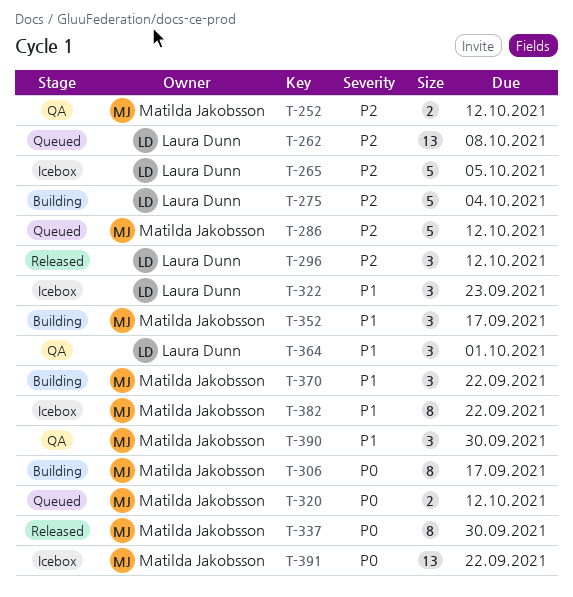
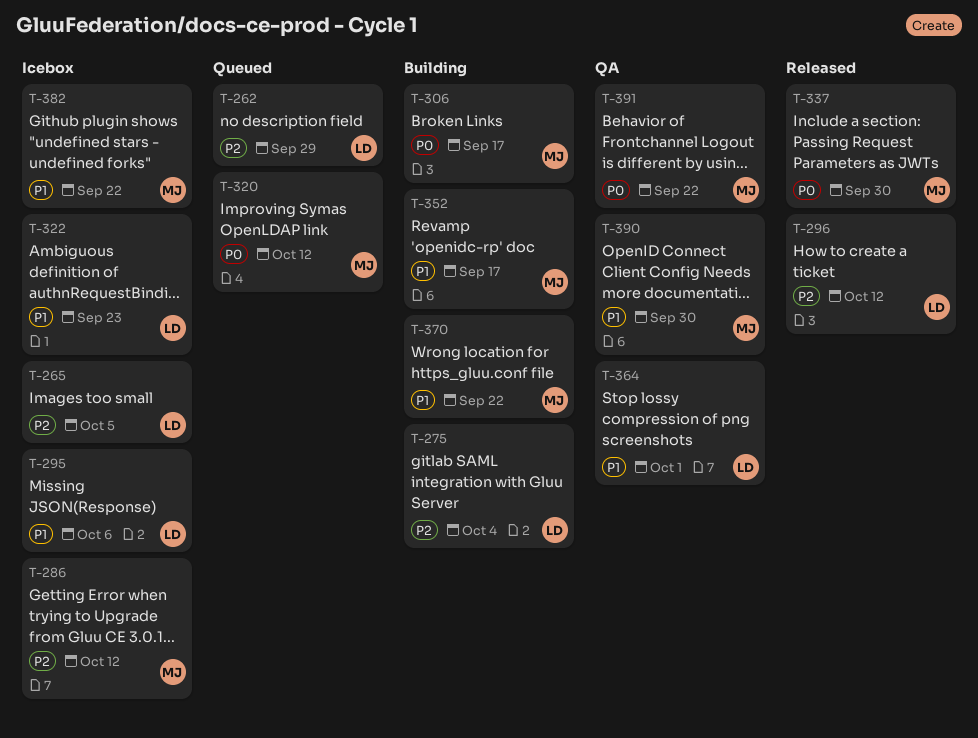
T-252: present -> none
T-262, due: Oct 8 -> Sep 29
T-286, status: Queued -> Icebox
T-295: none -> present
T-391, status: Icebox -> QA

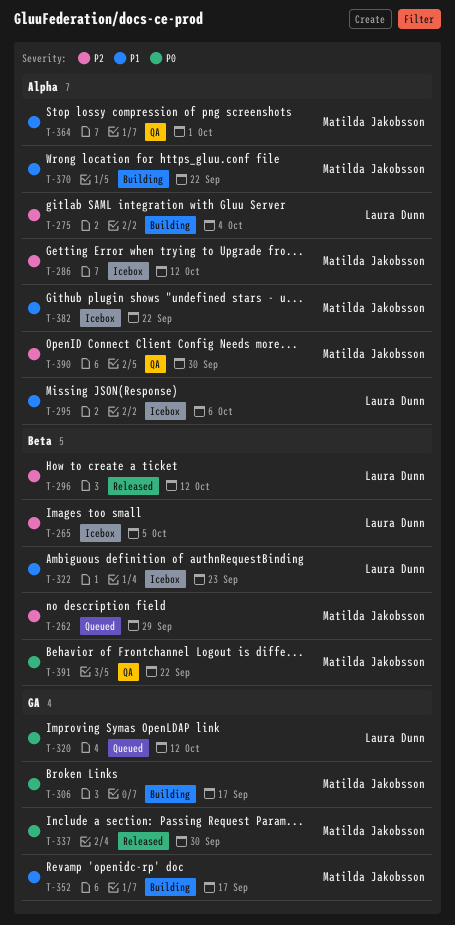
T-262, owner: Laura Dunn -> Matilda Jakobsson
T-320, owner: Matilda Jakobsson -> Laura Dunn
T-364, owner: Laura Dunn -> Matilda Jakobsson
T-390, priority: P1 -> P2

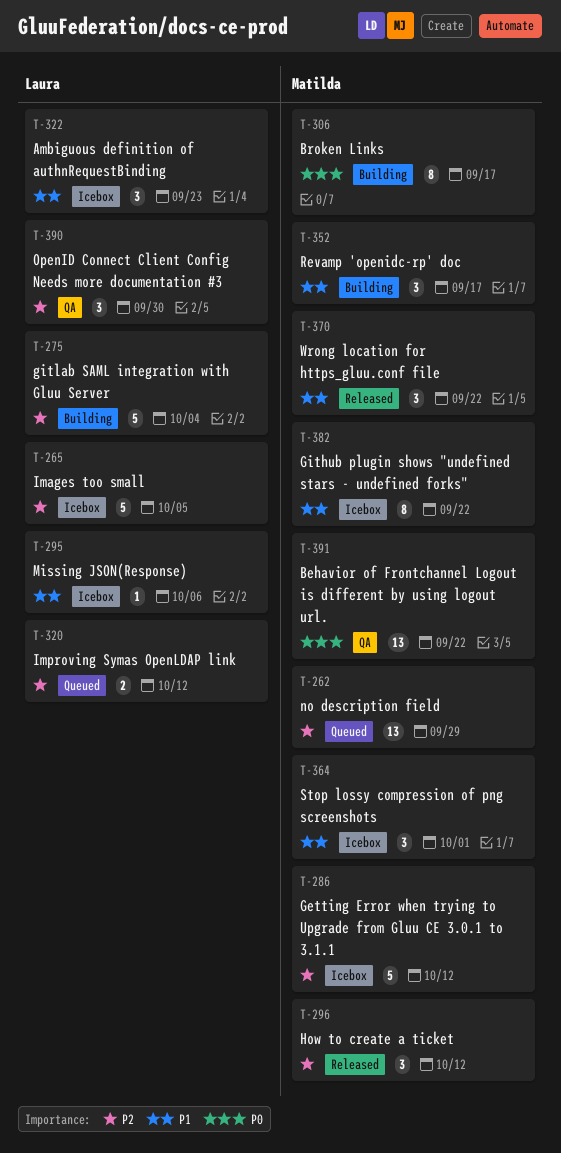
T-296, owner: Laura Dunn -> Matilda Jakobsson
T-320, priority: P0 -> P2
T-337: present -> none
T-364, status: QA -> Icebox
T-370, status: Building -> Released
T-390, owner: Matilda Jakobsson -> Laura Dunn

